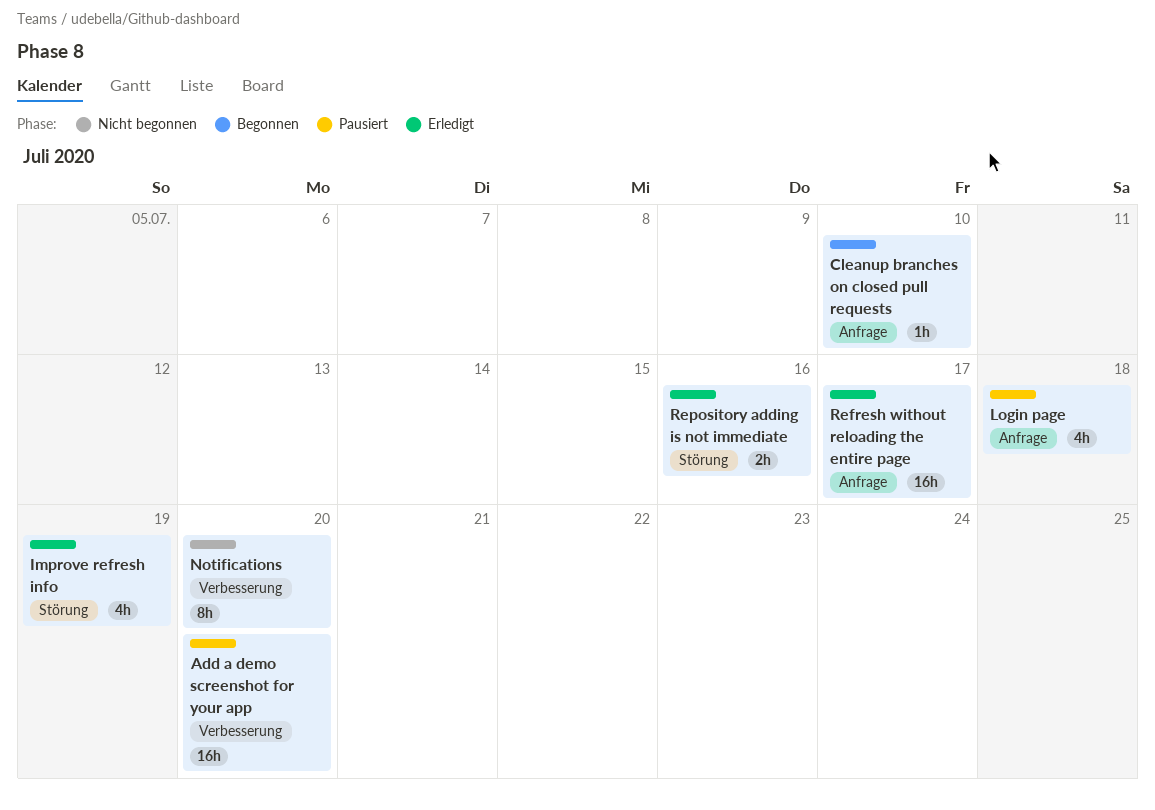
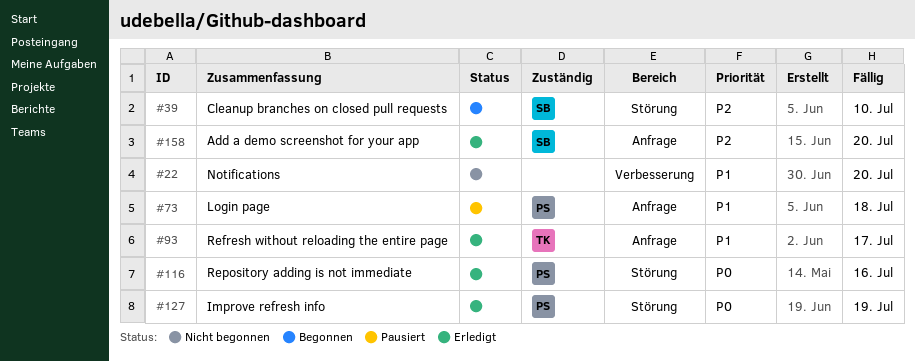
Add a demo screenshot for your app, status: Pausiert -> Erledigt
Add a demo screenshot for your app, label: Verbesserung -> Anfrage
Cleanup branches on closed pull requests, label: Anfrage -> Störung

